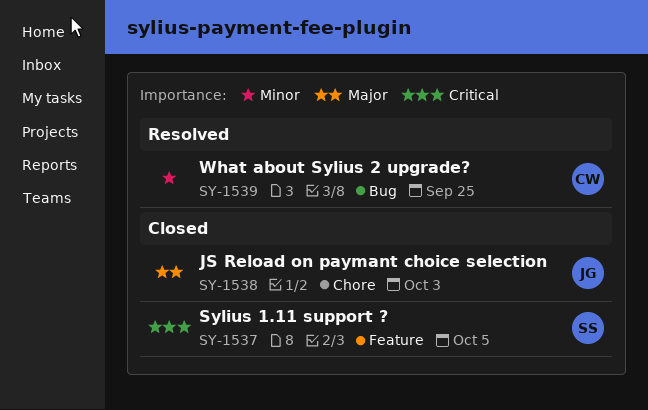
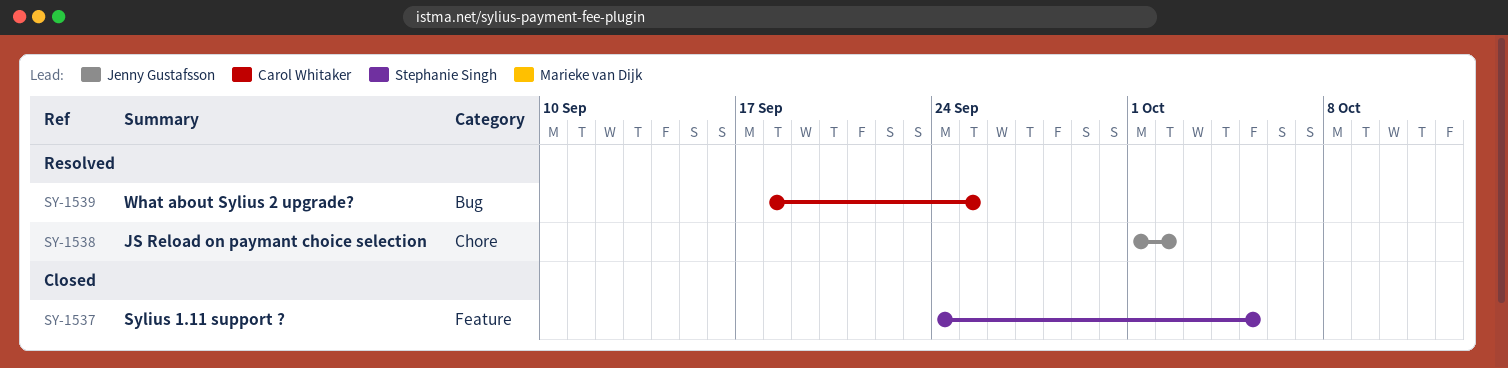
SY-1538, status: Closed -> Resolved
SY-1538, due: Oct 3 -> Oct 2

